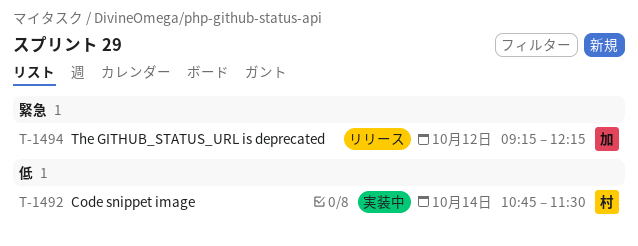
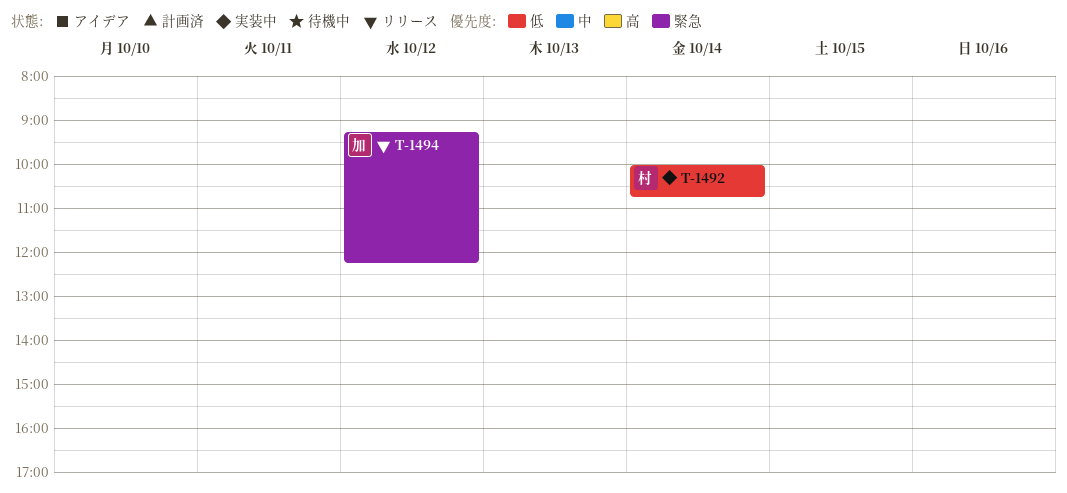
T-1492, begins: 10:45 -> 10:00
T-1492, ends: 11:30 -> 10:45

